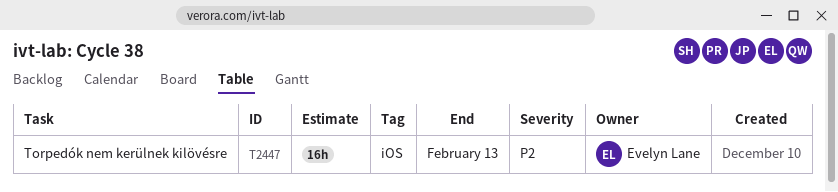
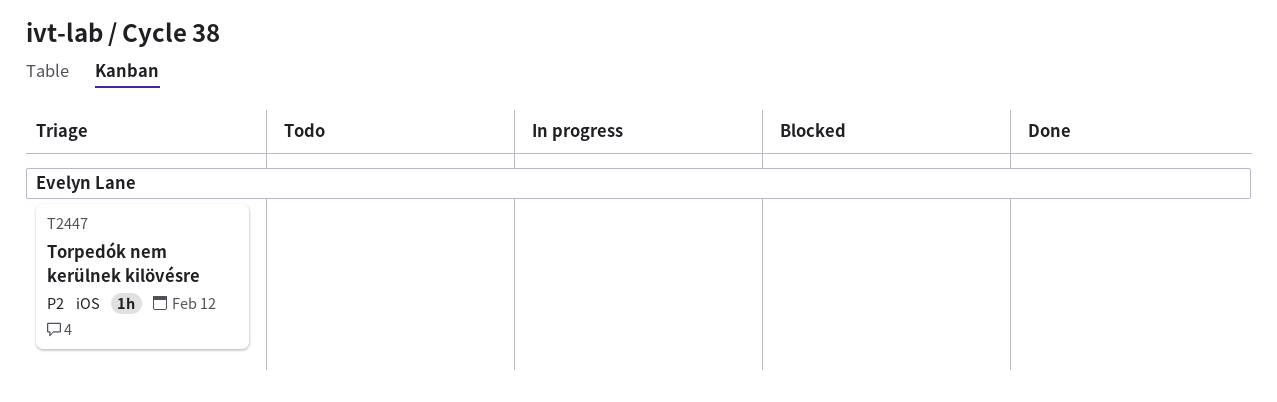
T2447, estimate: 16h -> 1h
T2447, due: Feb 13 -> Feb 12

